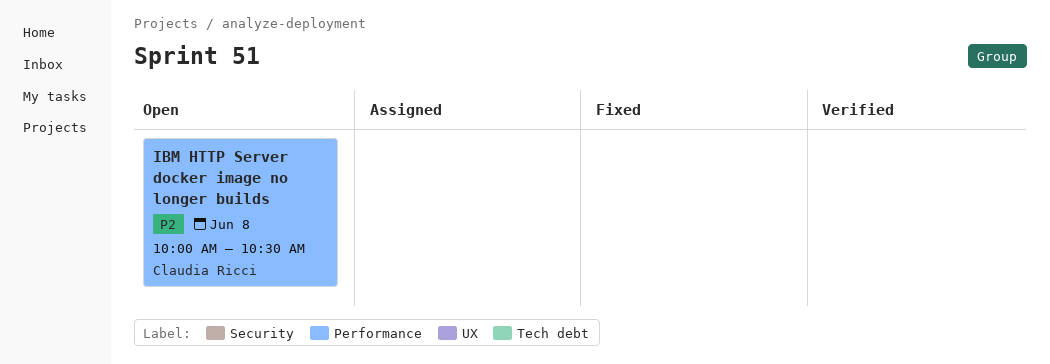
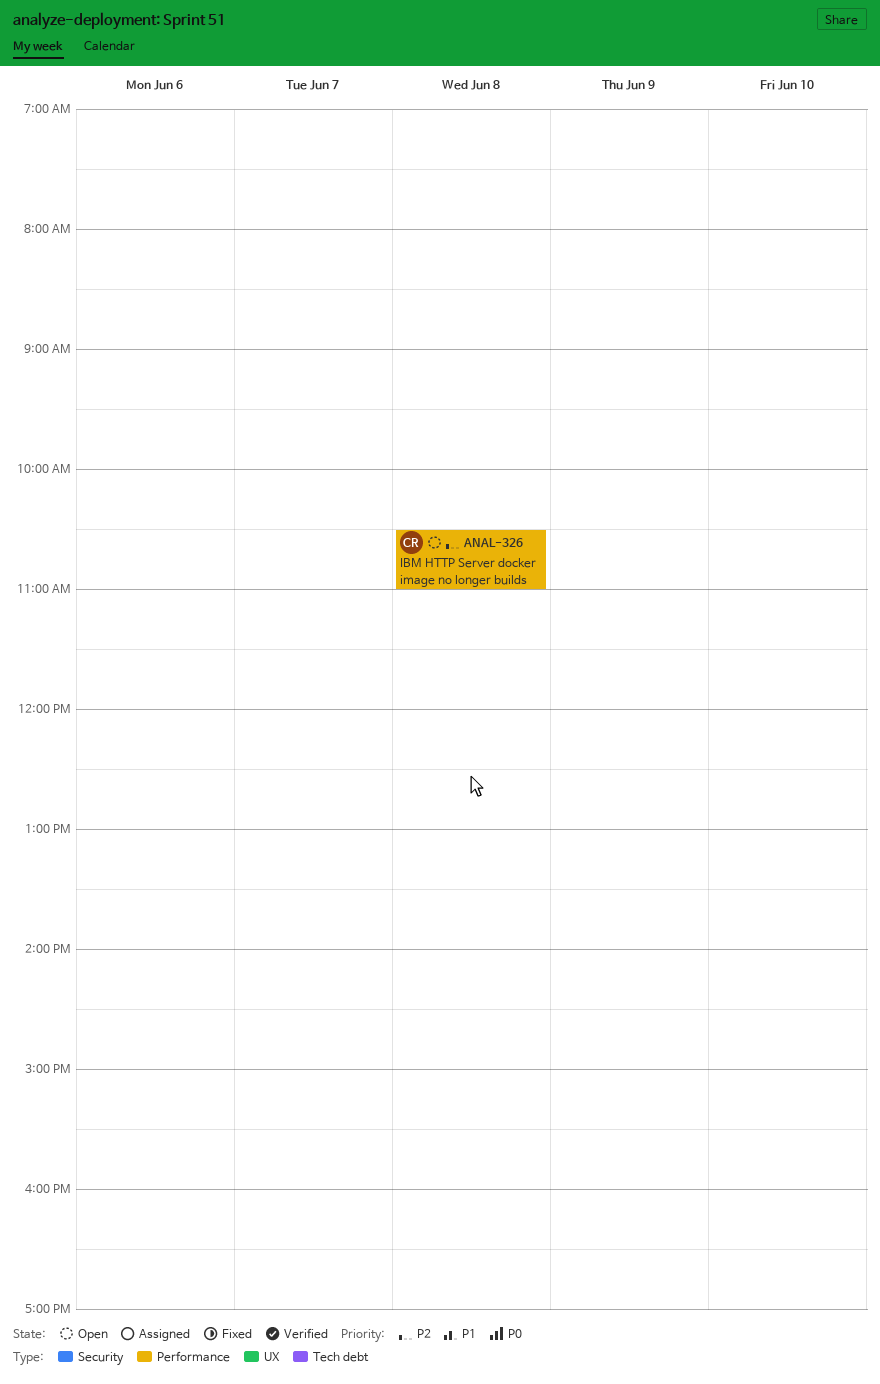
IBM HTTP Server docker image no longer builds, begins: 10:00 -> 10:30
IBM HTTP Server docker image no longer builds, ends: 10:30 -> 11:00

